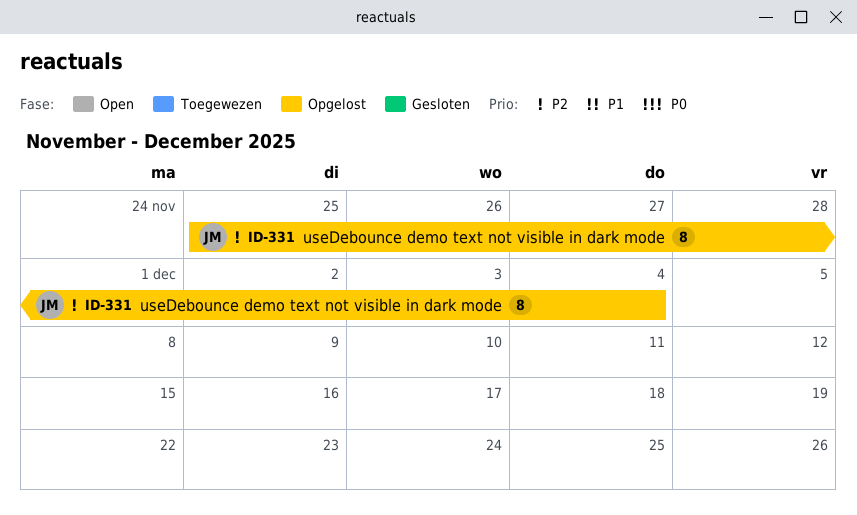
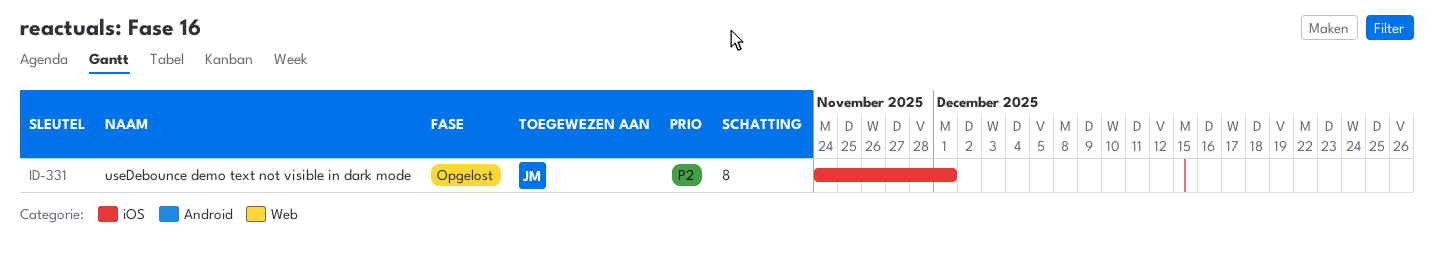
ID-331, start: Nov 25 -> Nov 24
ID-331, due: Dec 4 -> Dec 1

